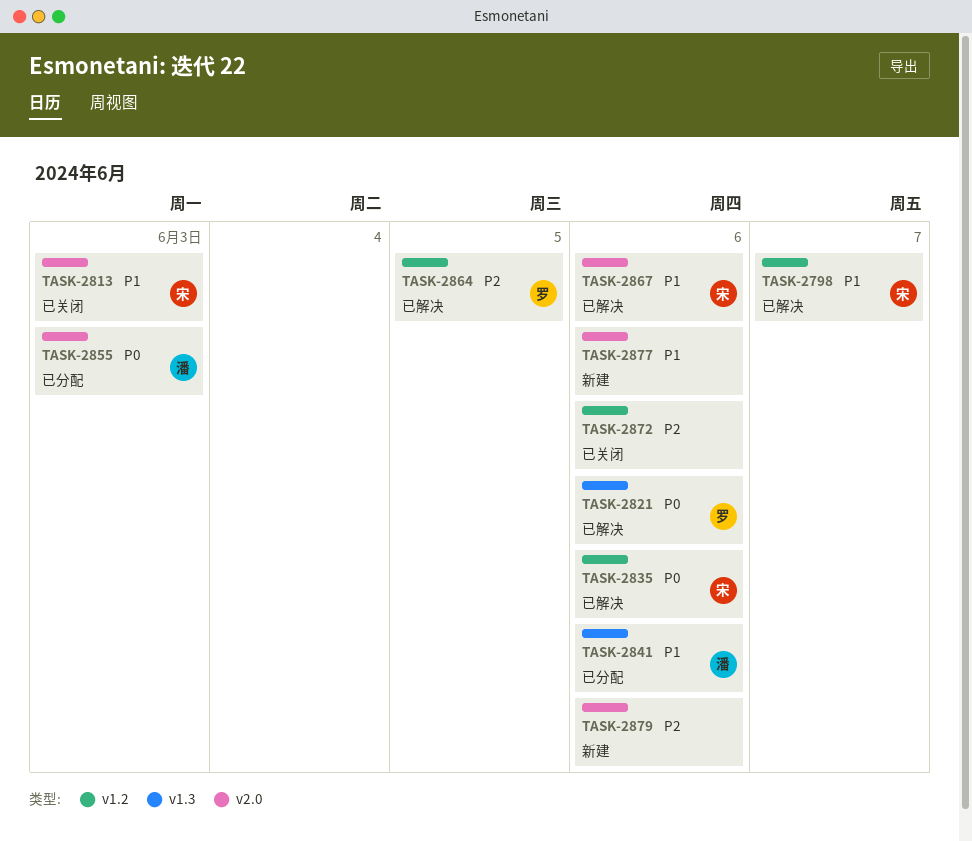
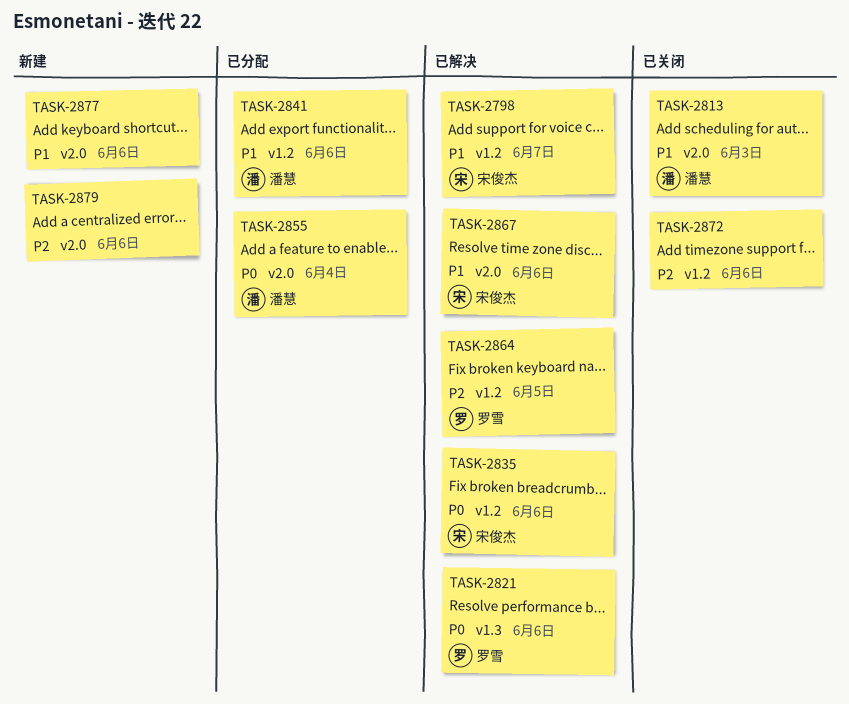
TASK-2813, owner: 宋俊杰 -> 潘慧
TASK-2841, label: v1.3 -> v1.2
TASK-2855, due: Jun 3 -> Jun 4

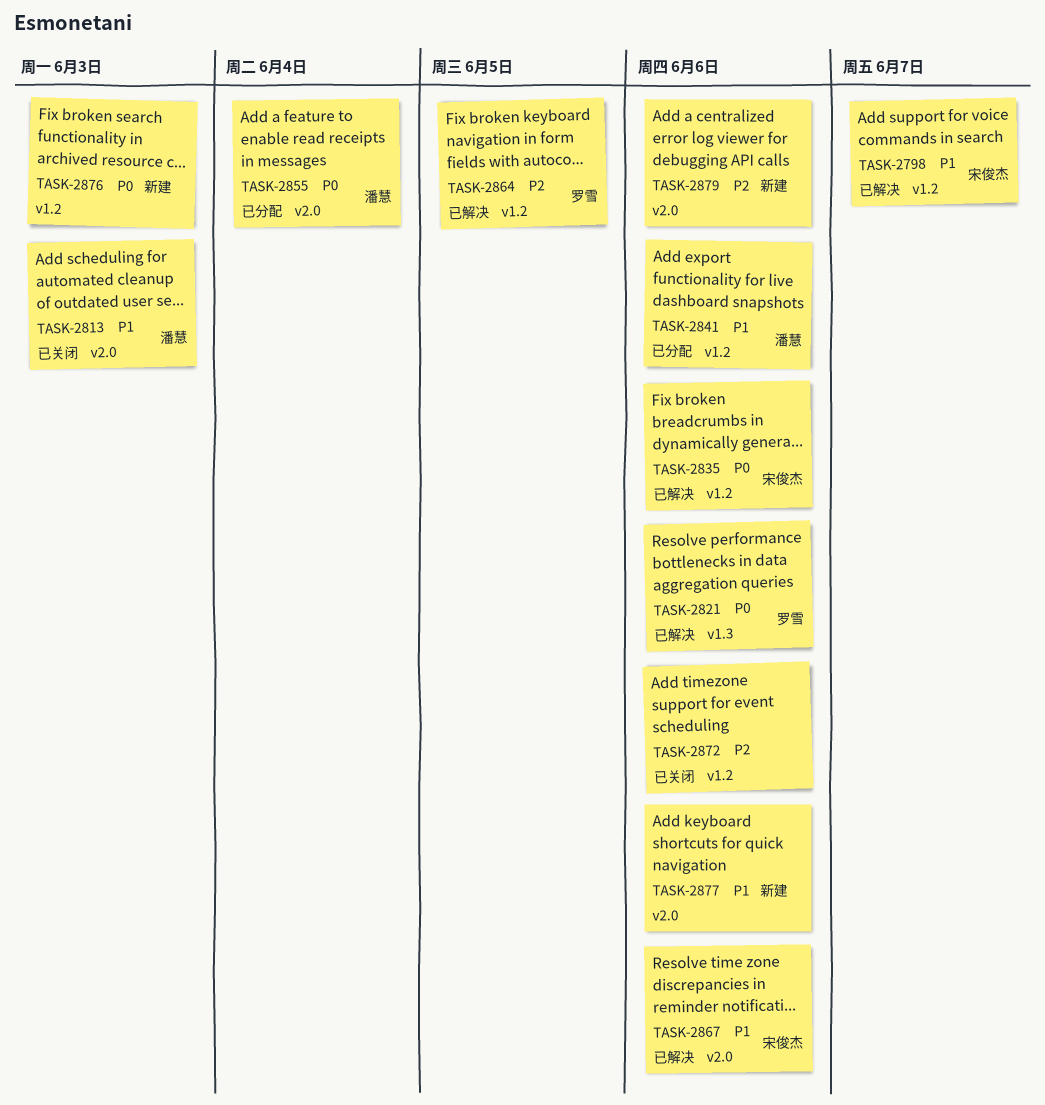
TASK-2876: none -> present

